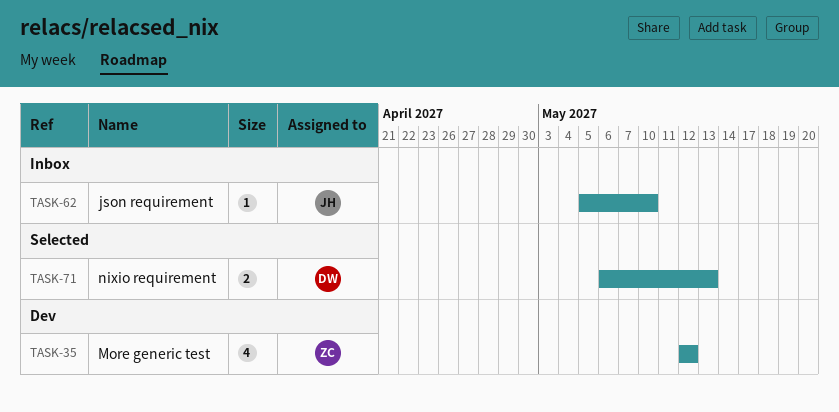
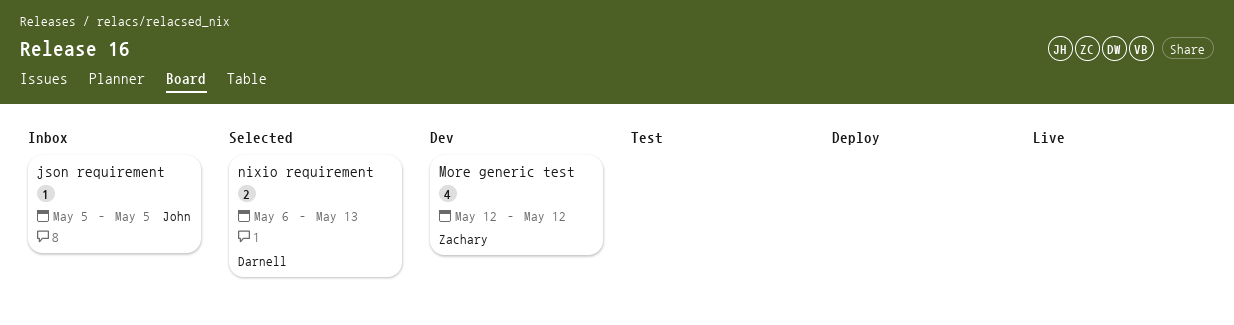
json requirement, due: May 10 -> May 5

